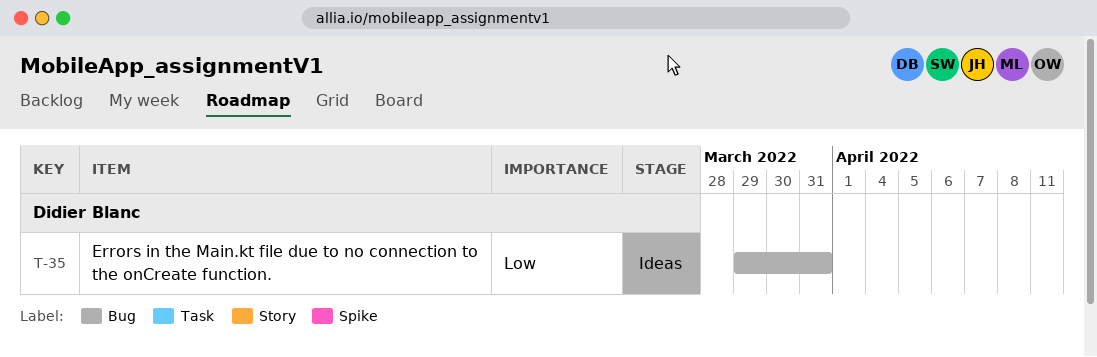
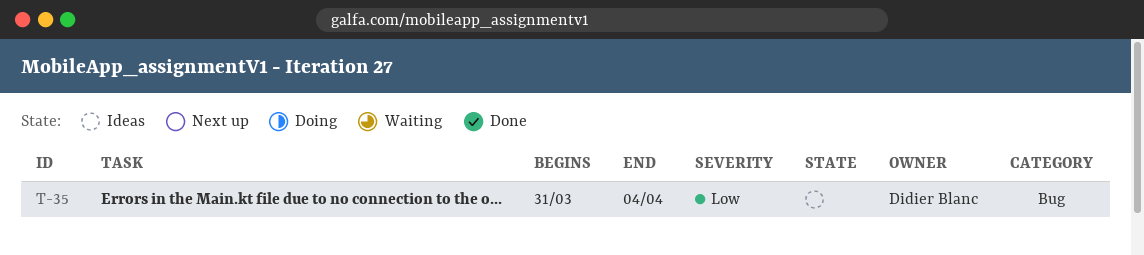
T-35, start: Mar 29 -> Mar 31
T-35, due: Mar 31 -> Apr 4

